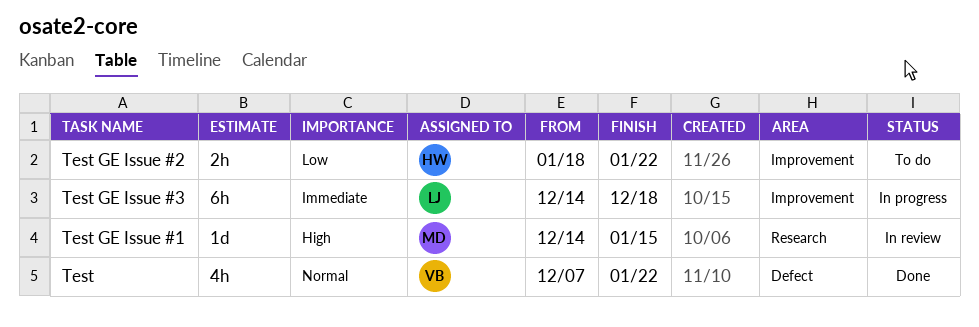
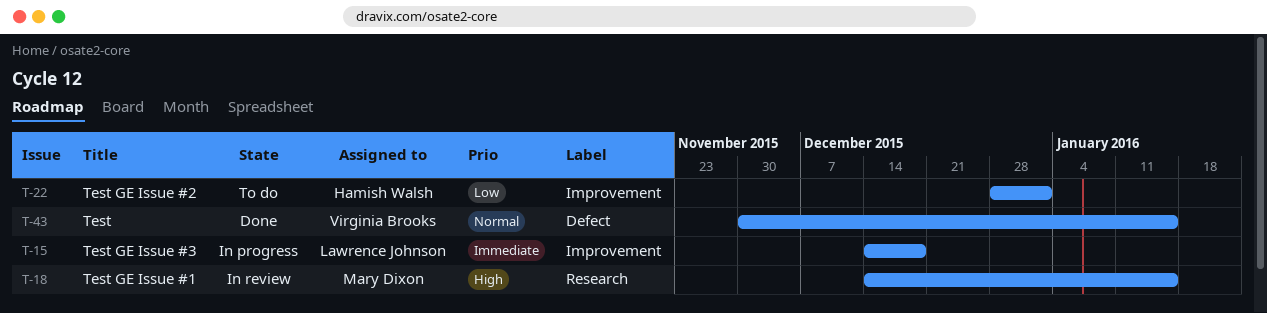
Test, start: Dec 7 -> Nov 30
Test, due: Jan 22 -> Jan 15
Test GE Issue #2, start: Jan 18 -> Dec 28
Test GE Issue #2, due: Jan 22 -> Jan 1

